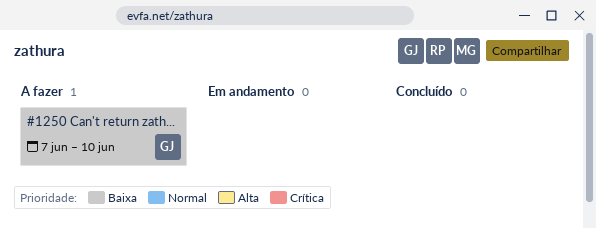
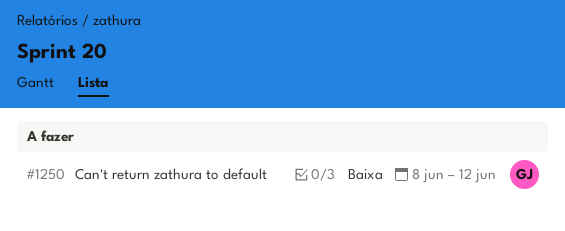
#1250, start: Jun 7 -> Jun 8
#1250, due: Jun 10 -> Jun 12

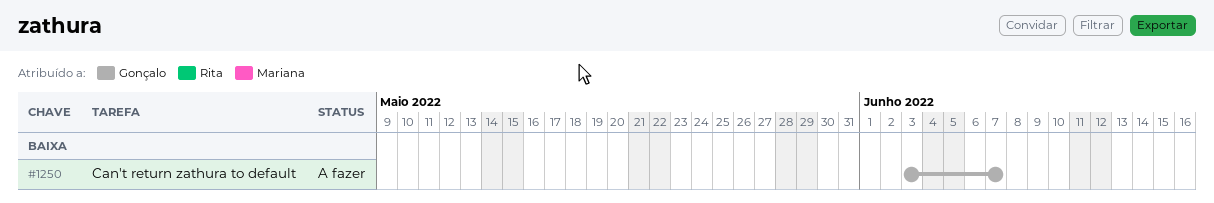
#1250, start: Jun 8 -> Jun 3
#1250, due: Jun 12 -> Jun 7

